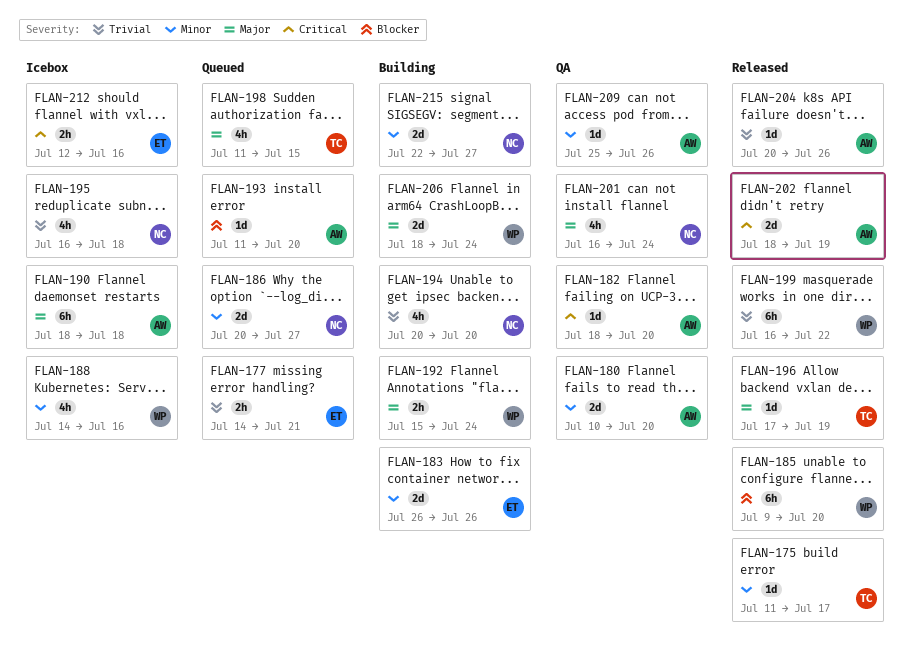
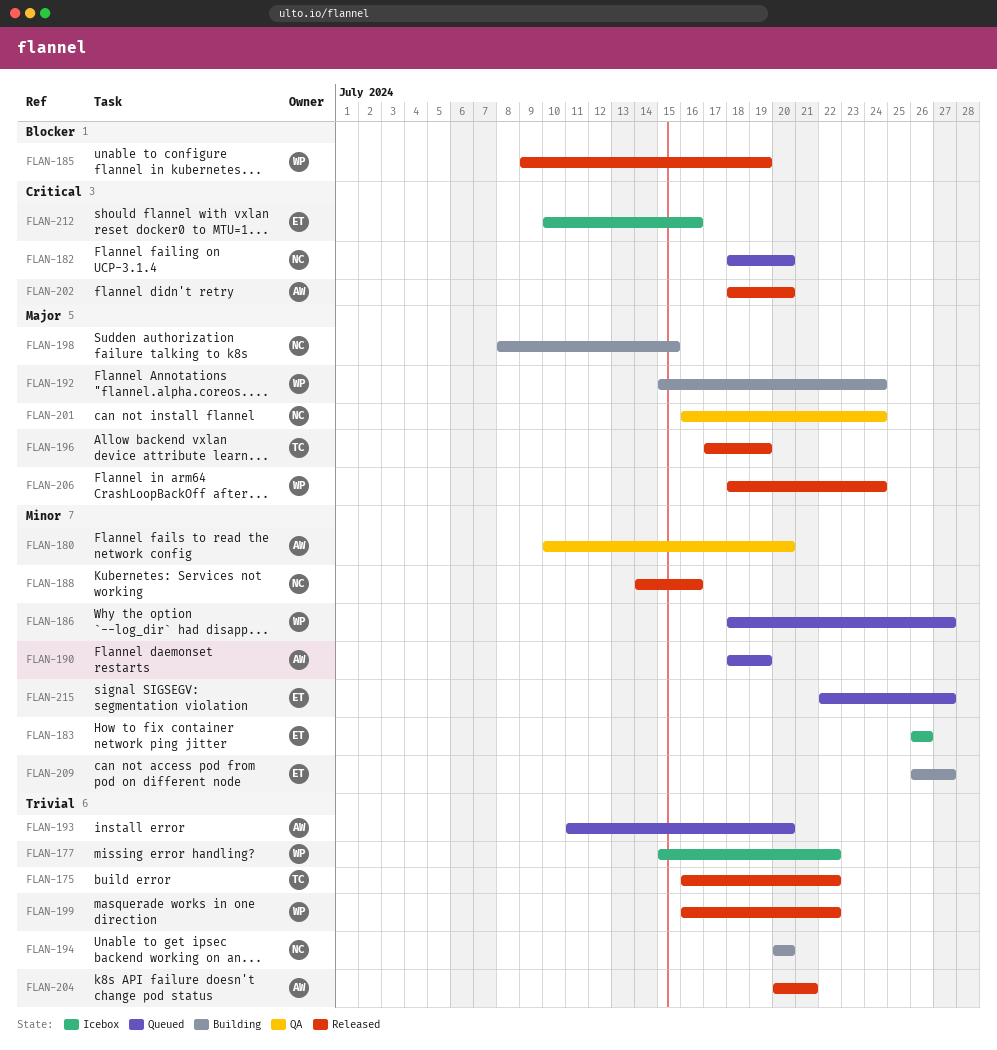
FLAN-175, priority: Minor -> Trivial
FLAN-175, start: Jul 11 -> Jul 16
FLAN-175, due: Jul 17 -> Jul 22
FLAN-177, status: Queued -> Icebox
FLAN-177, owner: ET -> WP
FLAN-177, start: Jul 14 -> Jul 15
FLAN-177, due: Jul 21 -> Jul 22
FLAN-182, status: QA -> Queued
FLAN-182, owner: AW -> NC
FLAN-183, status: Building -> Icebox
FLAN-185, due: Jul 20 -> Jul 19
FLAN-186, owner: NC -> WP
FLAN-186, start: Jul 20 -> Jul 18
FLAN-188, status: Icebox -> Released
FLAN-188, owner: WP -> NC
FLAN-190, status: Icebox -> Queued
FLAN-190, priority: Major -> Minor
FLAN-190, due: Jul 18 -> Jul 19
FLAN-193, priority: Blocker -> Trivial
FLAN-195: present -> none
FLAN-198, status: Queued -> Building
FLAN-198, owner: TC -> NC
FLAN-198, start: Jul 11 -> Jul 8
FLAN-202, due: Jul 19 -> Jul 20
FLAN-204, due: Jul 26 -> Jul 21
FLAN-206, status: Building -> Released
FLAN-209, status: QA -> Building
FLAN-209, owner: AW -> ET
FLAN-209, start: Jul 25 -> Jul 26
FLAN-209, due: Jul 26 -> Jul 27
FLAN-212, start: Jul 12 -> Jul 10
FLAN-215, status: Building -> Queued
FLAN-215, owner: NC -> ET

